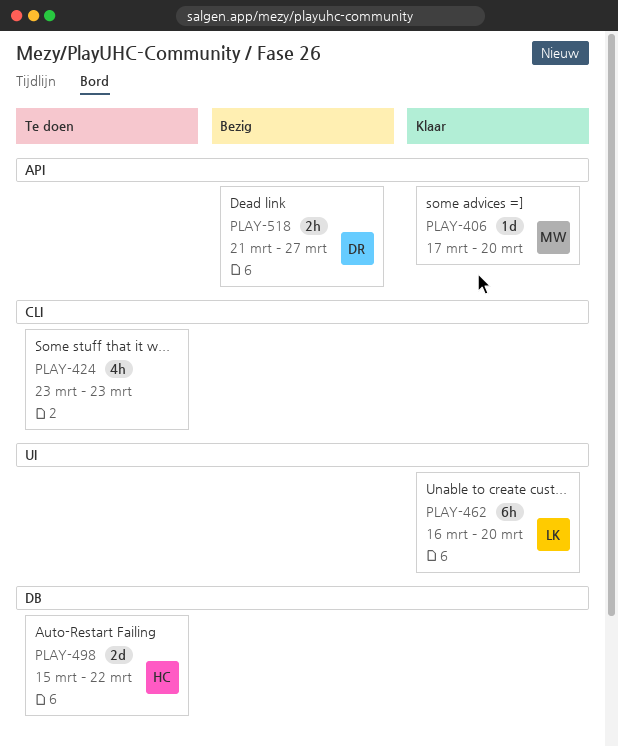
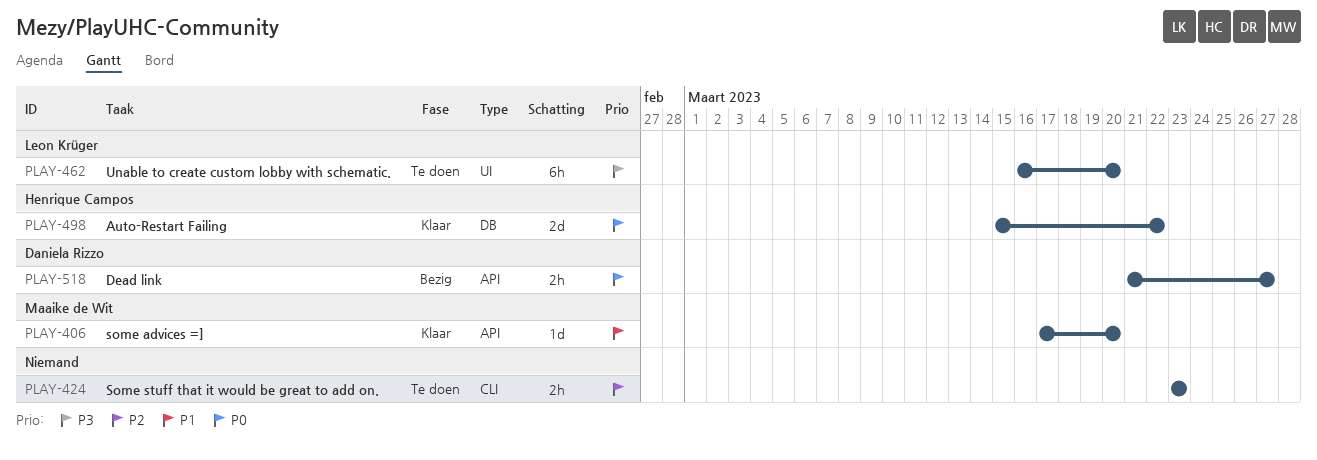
PLAY-424, estimate: 4h -> 2h
PLAY-462, status: Klaar -> Te doen
PLAY-498, status: Te doen -> Klaar

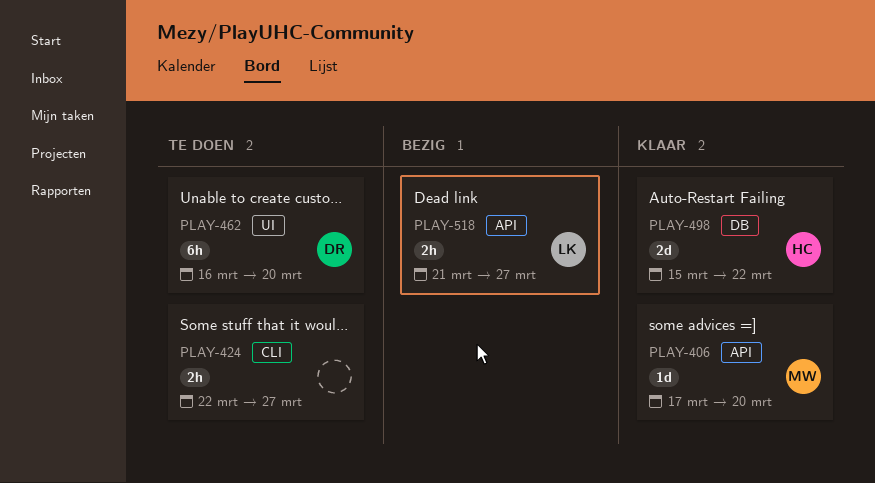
PLAY-424, start: Mar 23 -> Mar 22
PLAY-424, due: Mar 23 -> Mar 27
PLAY-462, owner: Leon Krüger -> Daniela Rizzo
PLAY-518, owner: Daniela Rizzo -> Leon Krüger

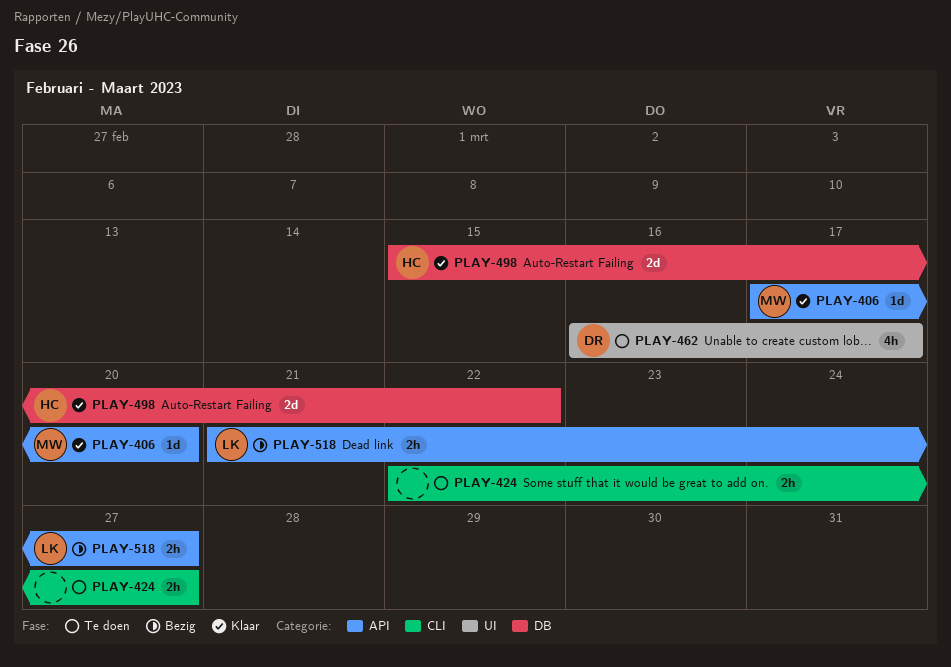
PLAY-462, estimate: 6h -> 4h
PLAY-462, due: Mar 20 -> Mar 17

